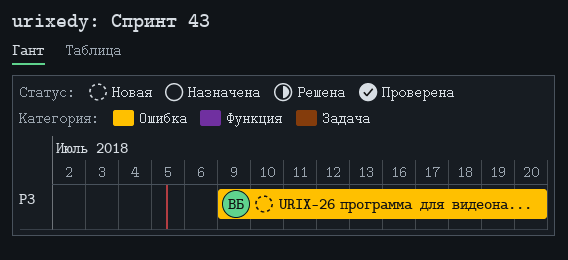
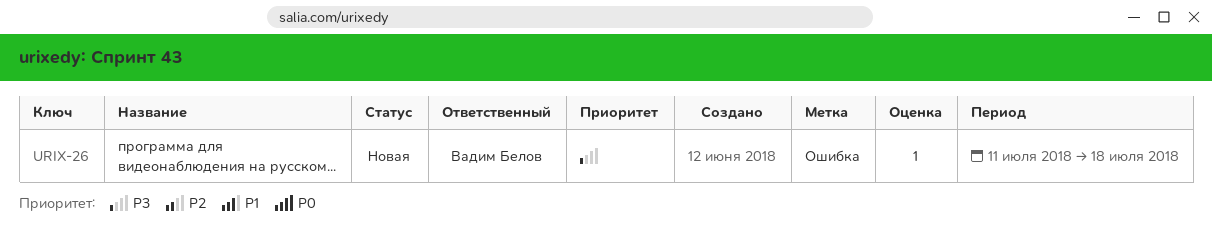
URIX-26, start: Jul 9 -> Jul 11
URIX-26, due: Jul 20 -> Jul 18

